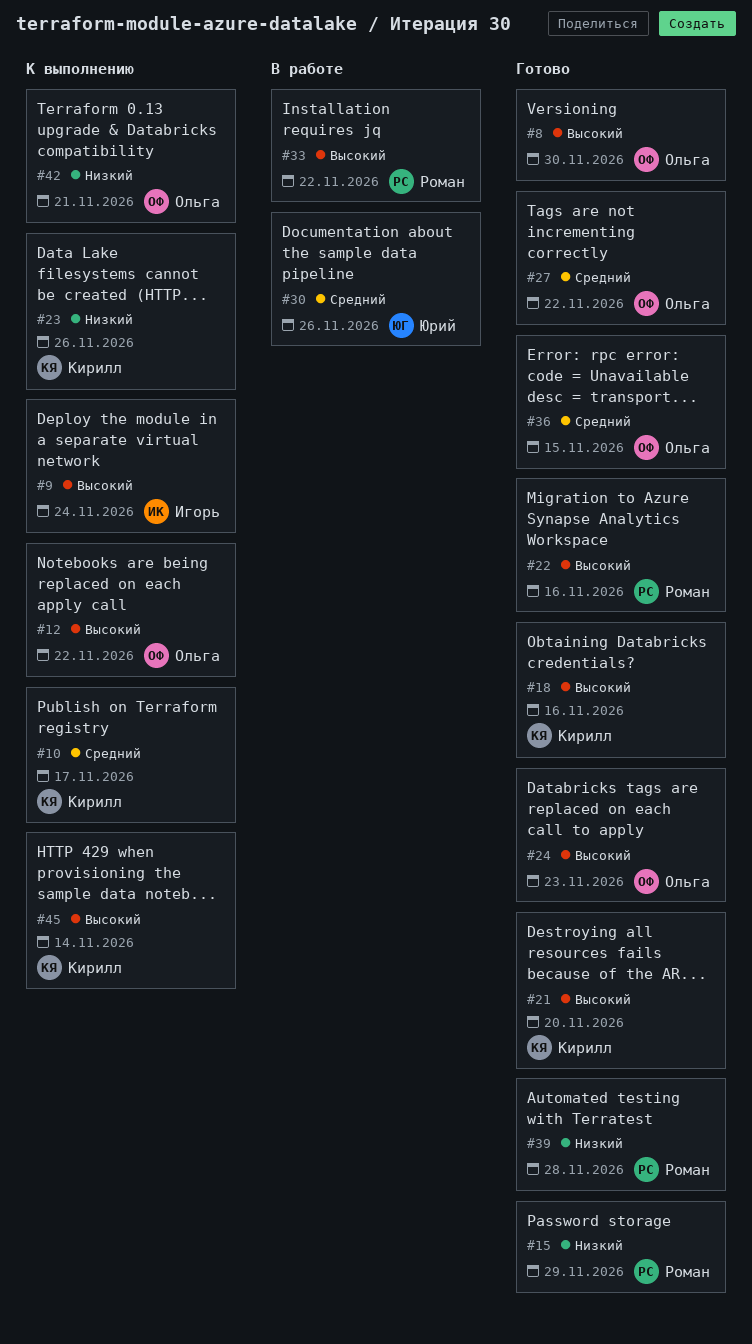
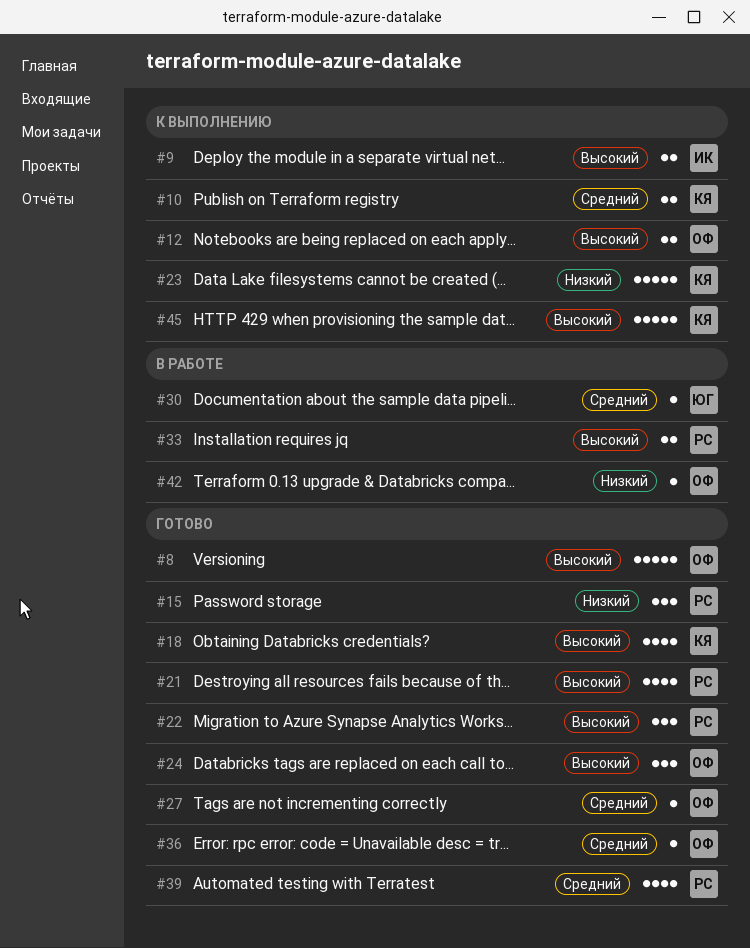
#21, owner: Кирилл -> Роман
#39, priority: Низкий -> Средний
#42, status: К выполнению -> В работе

